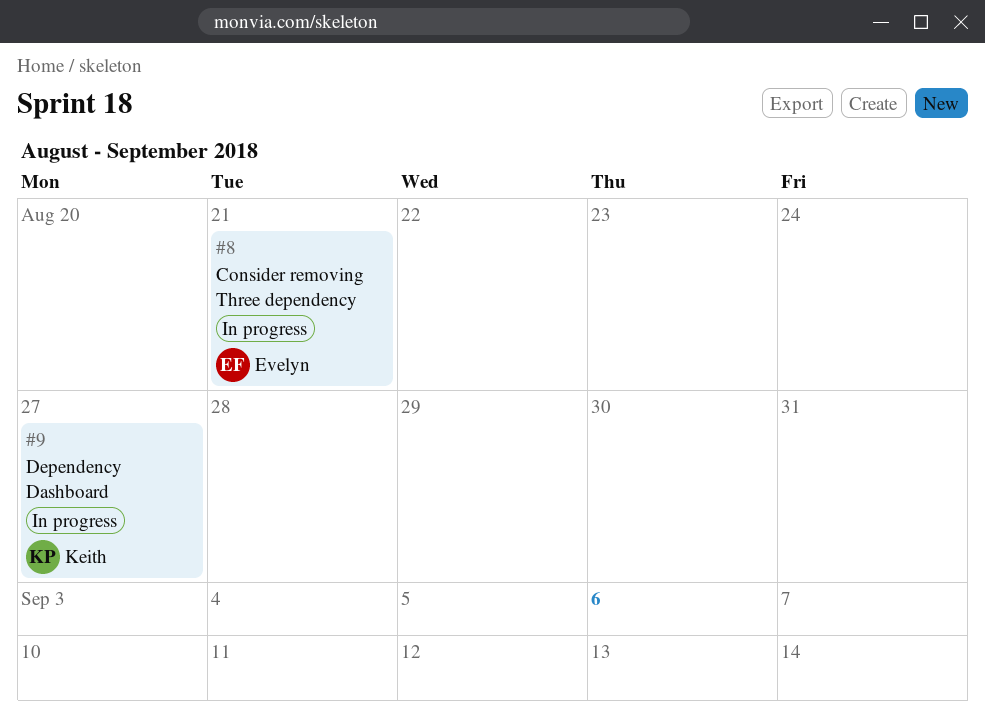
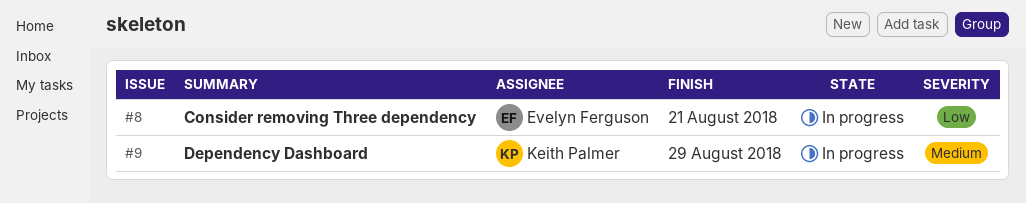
#9, due: Aug 27 -> Aug 29

